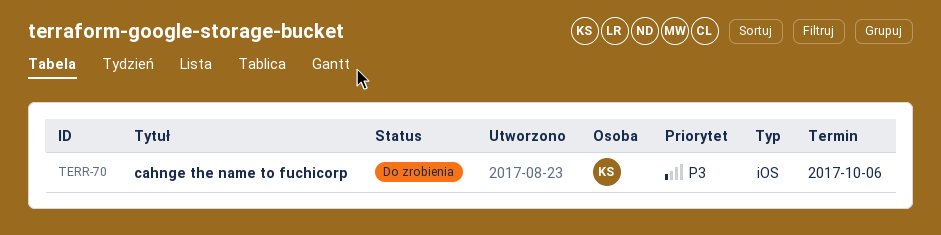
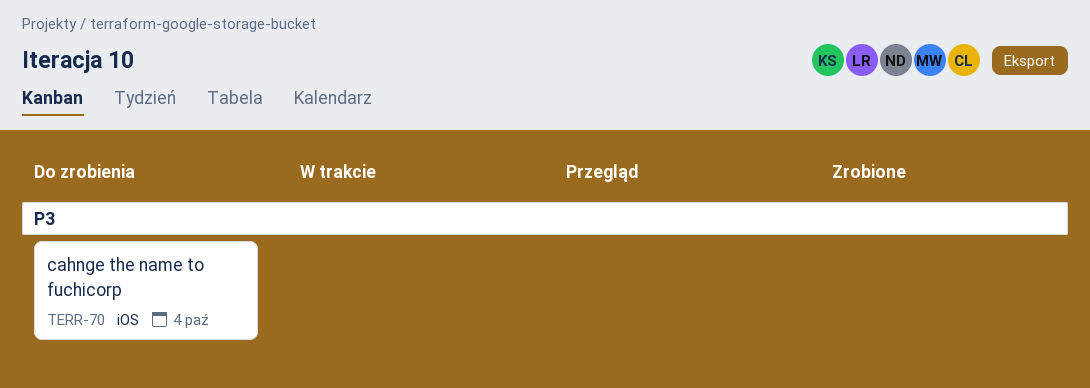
TERR-70, due: Oct 6 -> Oct 4

